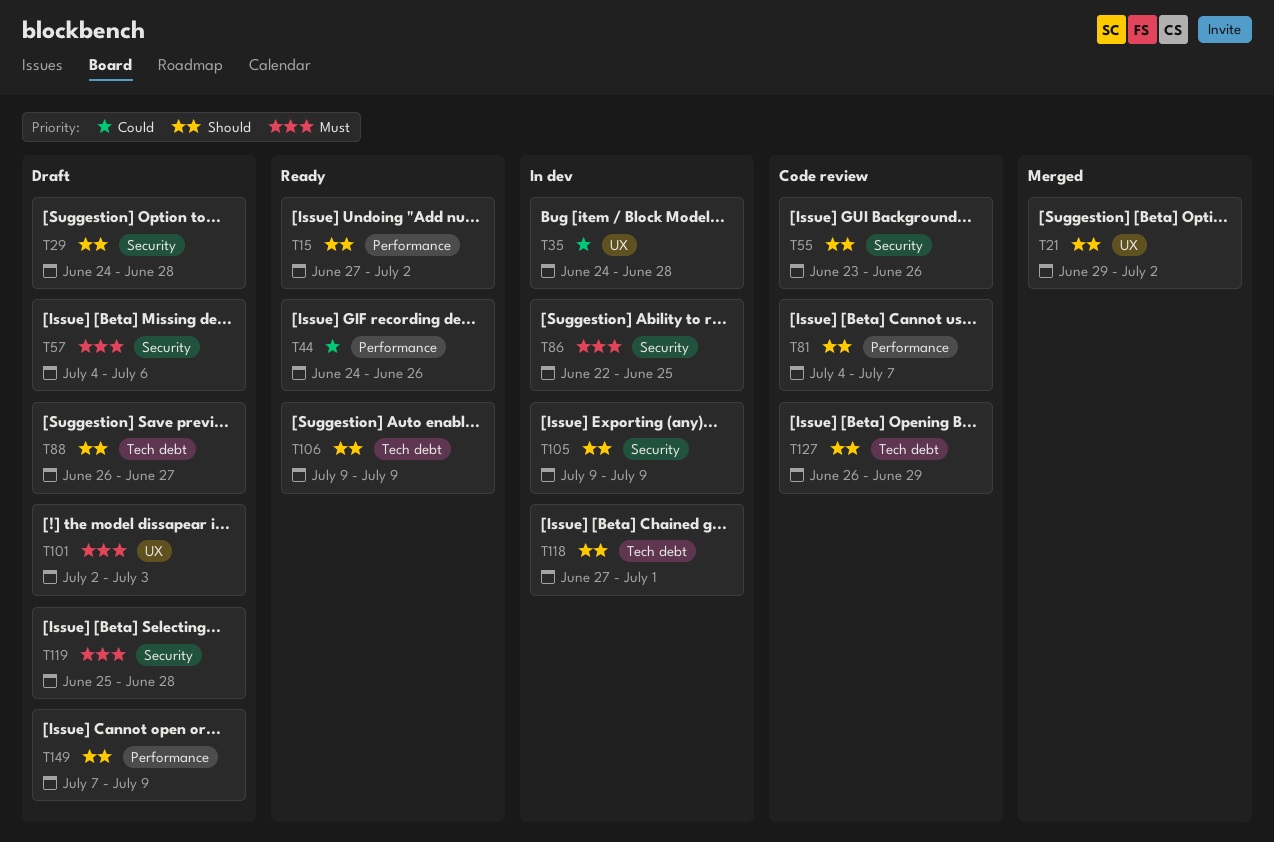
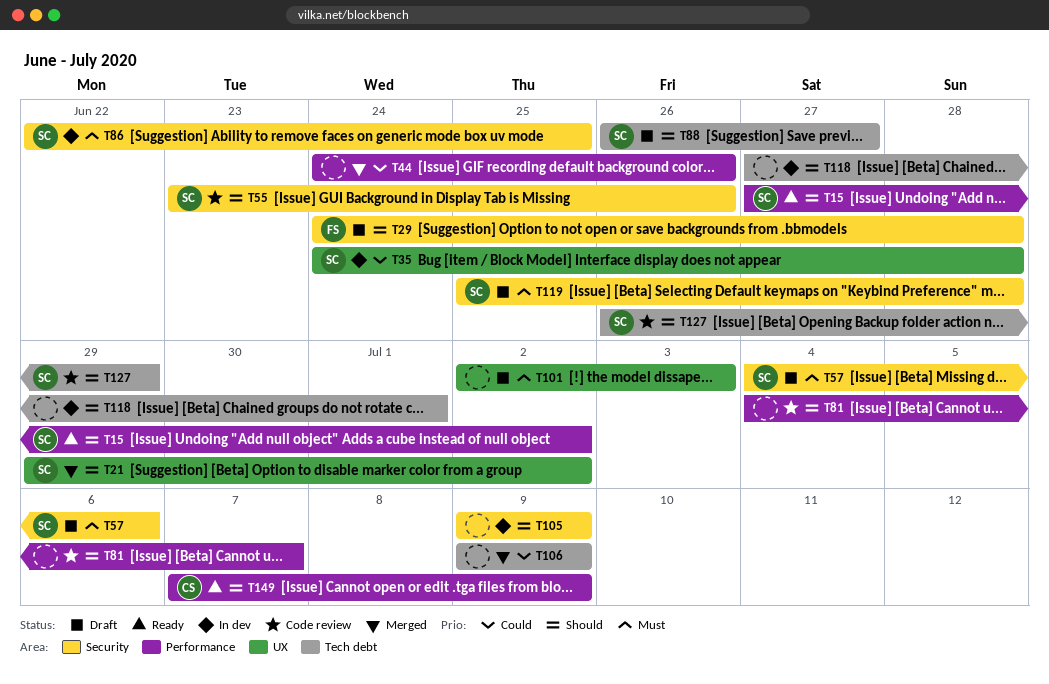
T44, status: Ready -> Merged
T106, status: Ready -> Merged
T106, priority: Should -> Could
T149, status: Draft -> Ready

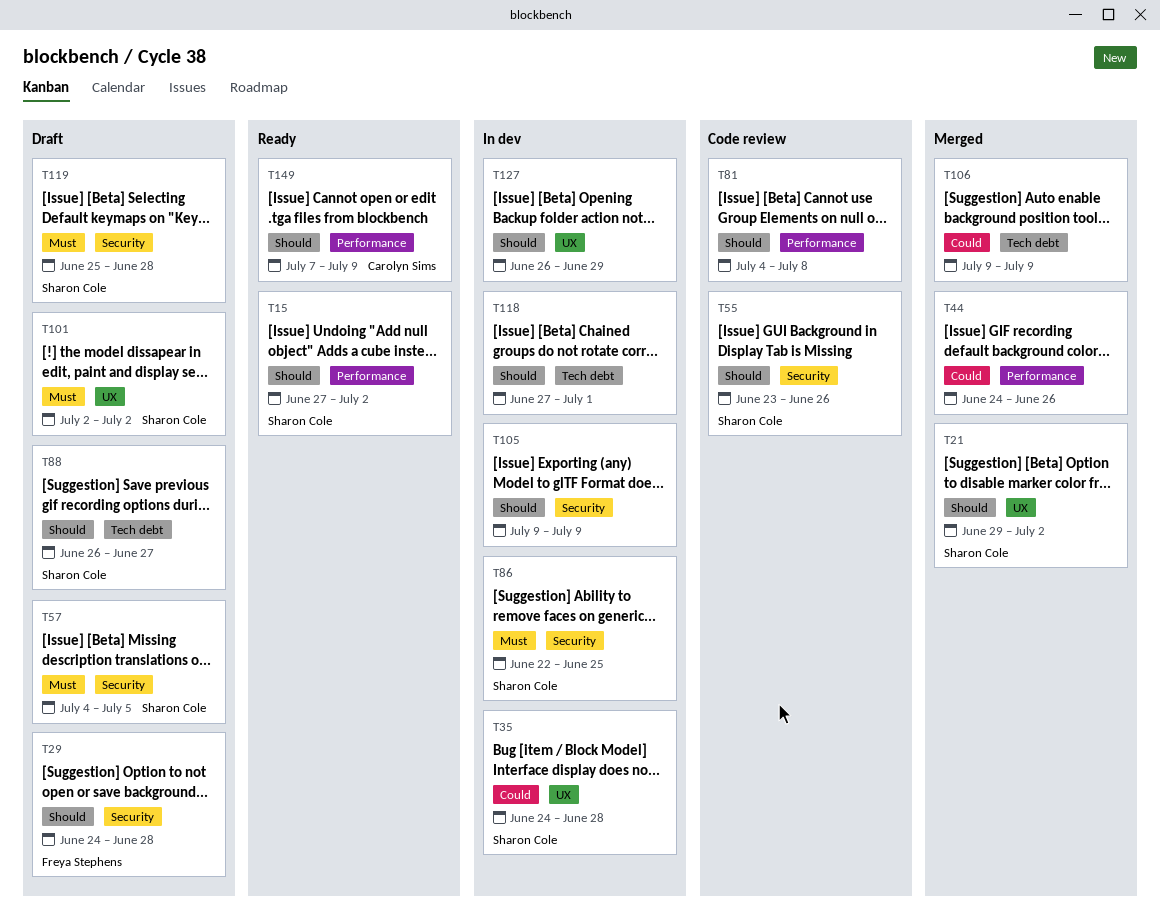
T57, due: Jul 6 -> Jul 5
T81, due: Jul 7 -> Jul 8
T101, owner: none -> Sharon Cole
T101, due: Jul 3 -> Jul 2
T127, status: Code review -> In dev
T127, owner: Sharon Cole -> none
T127, label: Tech debt -> UX

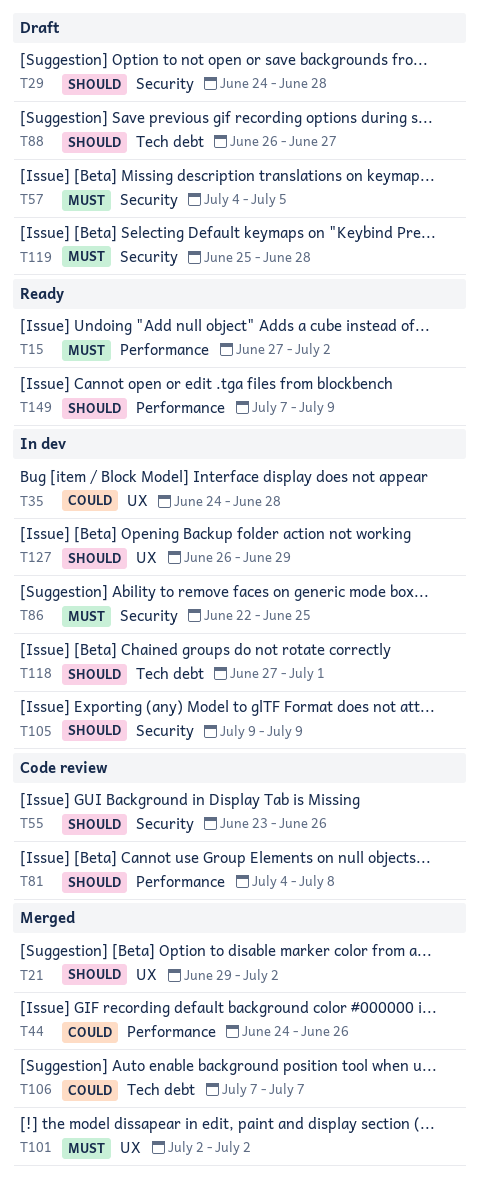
T15, priority: Should -> Must
T101, status: Draft -> Merged
T106, start: Jul 9 -> Jul 7
T106, due: Jul 9 -> Jul 7

